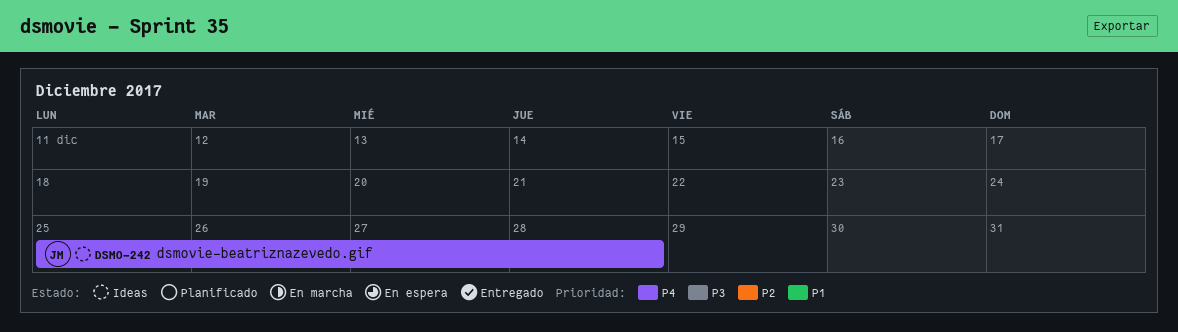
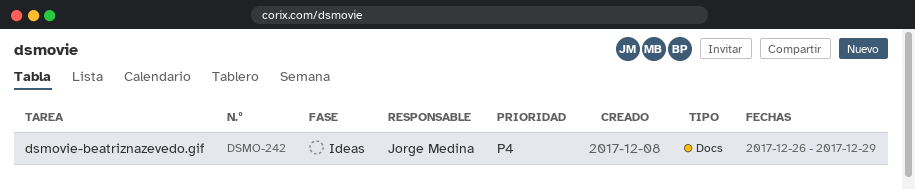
DSMO-242, start: Dec 25 -> Dec 26
DSMO-242, due: Dec 28 -> Dec 29

